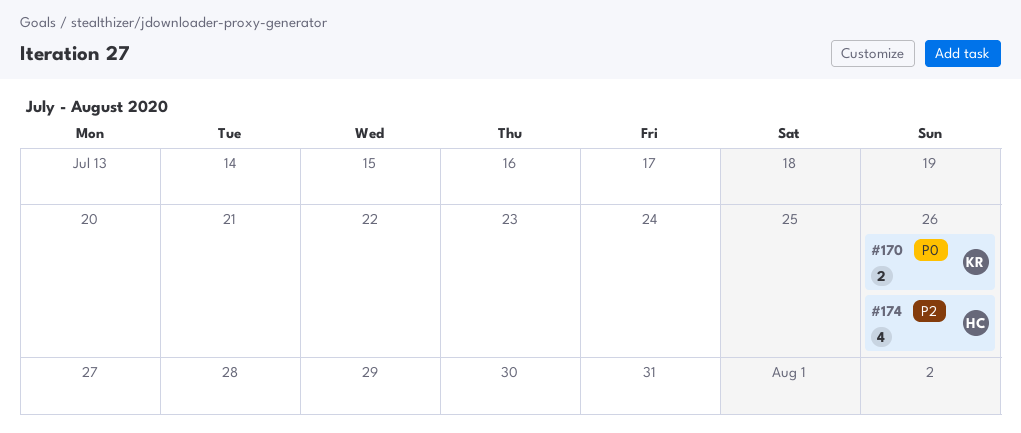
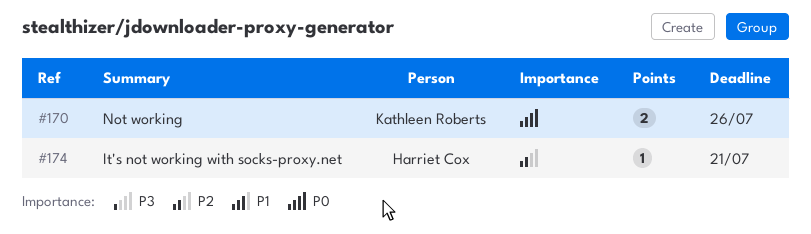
#174, estimate: 4 -> 1
#174, due: Jul 26 -> Jul 21

